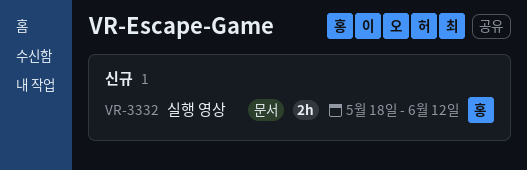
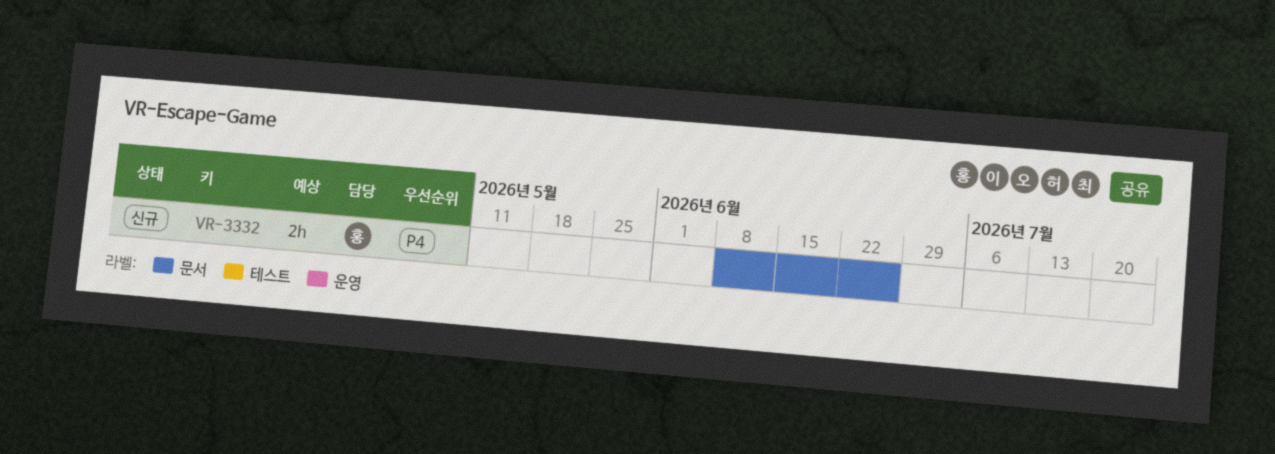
VR-3332, start: May 18 -> Jun 8
VR-3332, due: Jun 12 -> Jun 26

